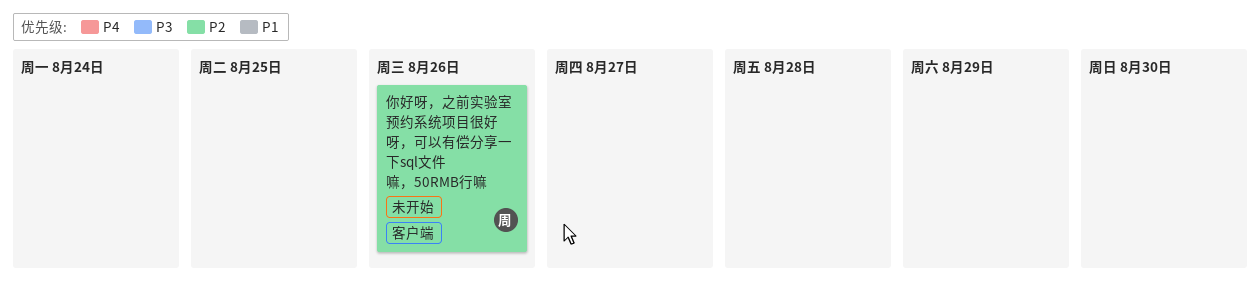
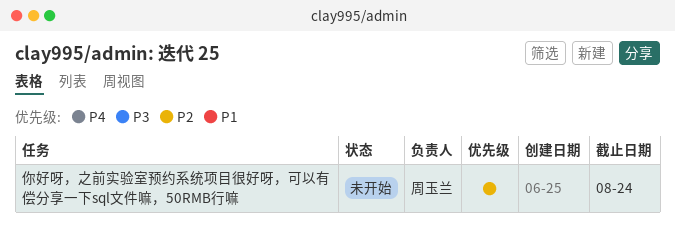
你好呀，之前实验室预约系统项目很好呀，可以有偿分享一下sql文件嘛，50RMB行嘛, due: Aug 26 -> Aug 24

